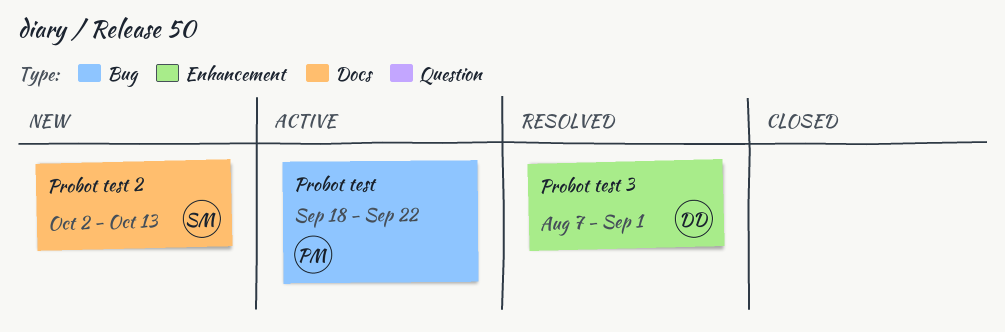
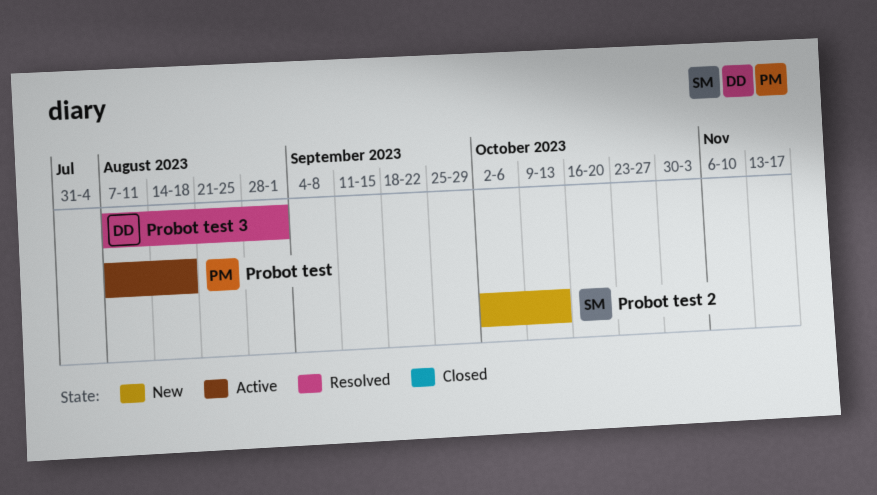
Probot test, start: Sep 18 -> Aug 7
Probot test, due: Sep 22 -> Aug 18

